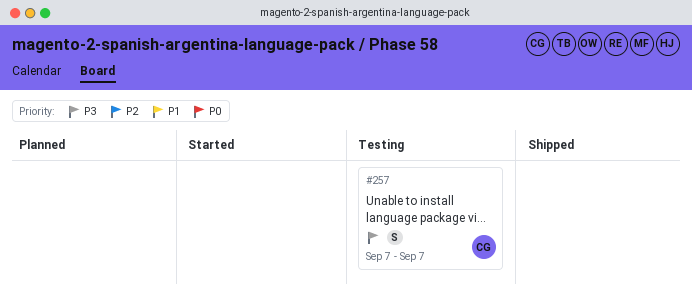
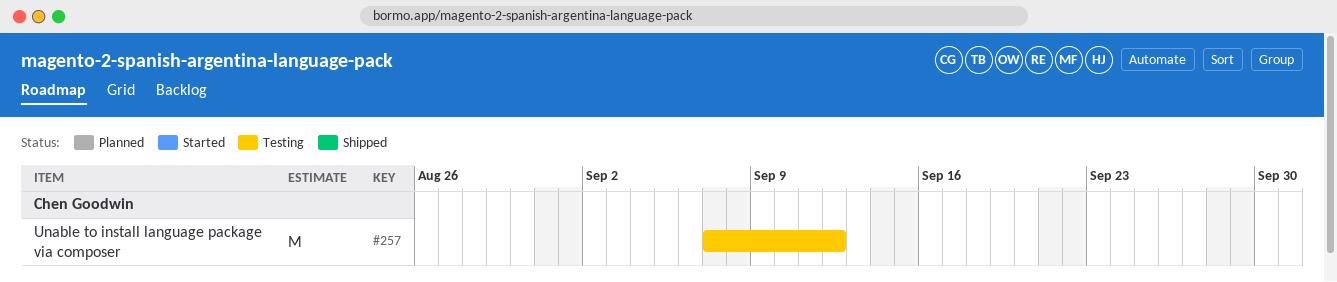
#257, estimate: S -> M
#257, due: Sep 7 -> Sep 12

